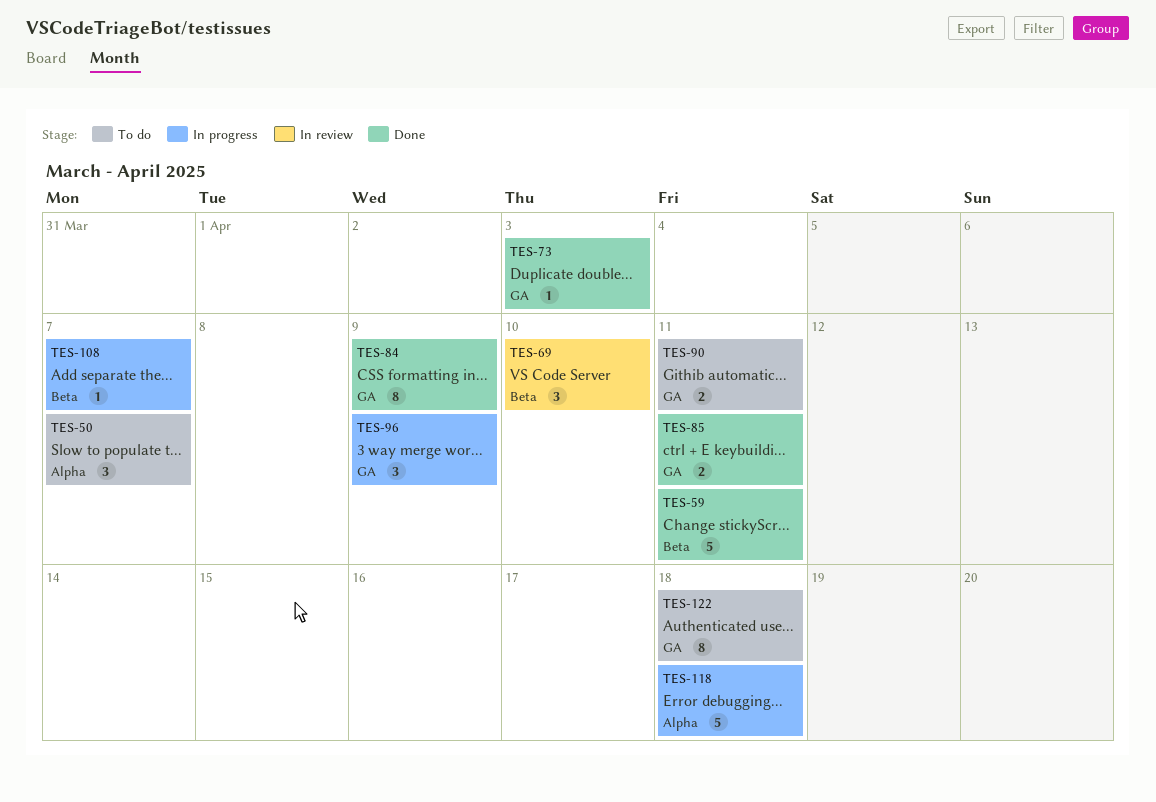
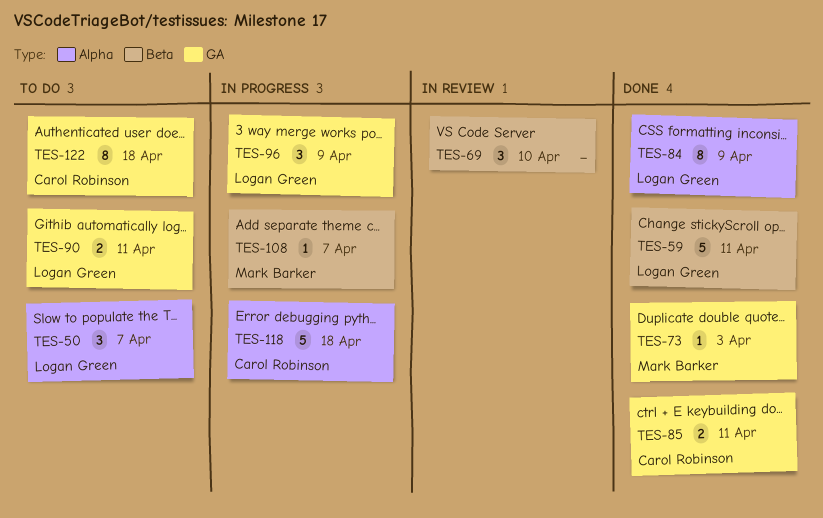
TES-84, label: GA -> Alpha

